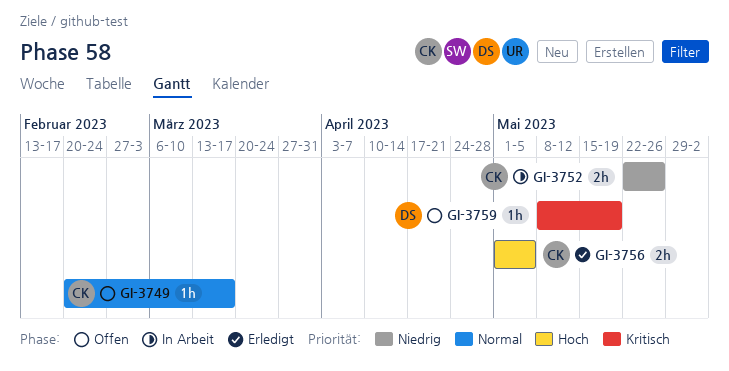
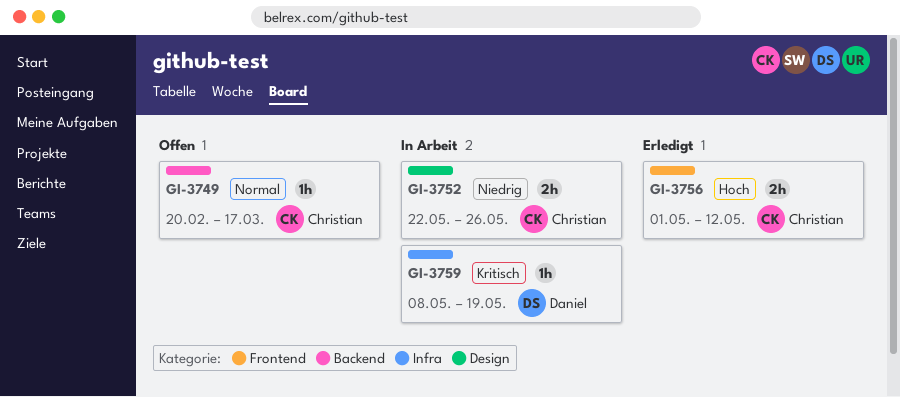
GI-3756, due: May 5 -> May 12
GI-3759, status: Offen -> In Arbeit

